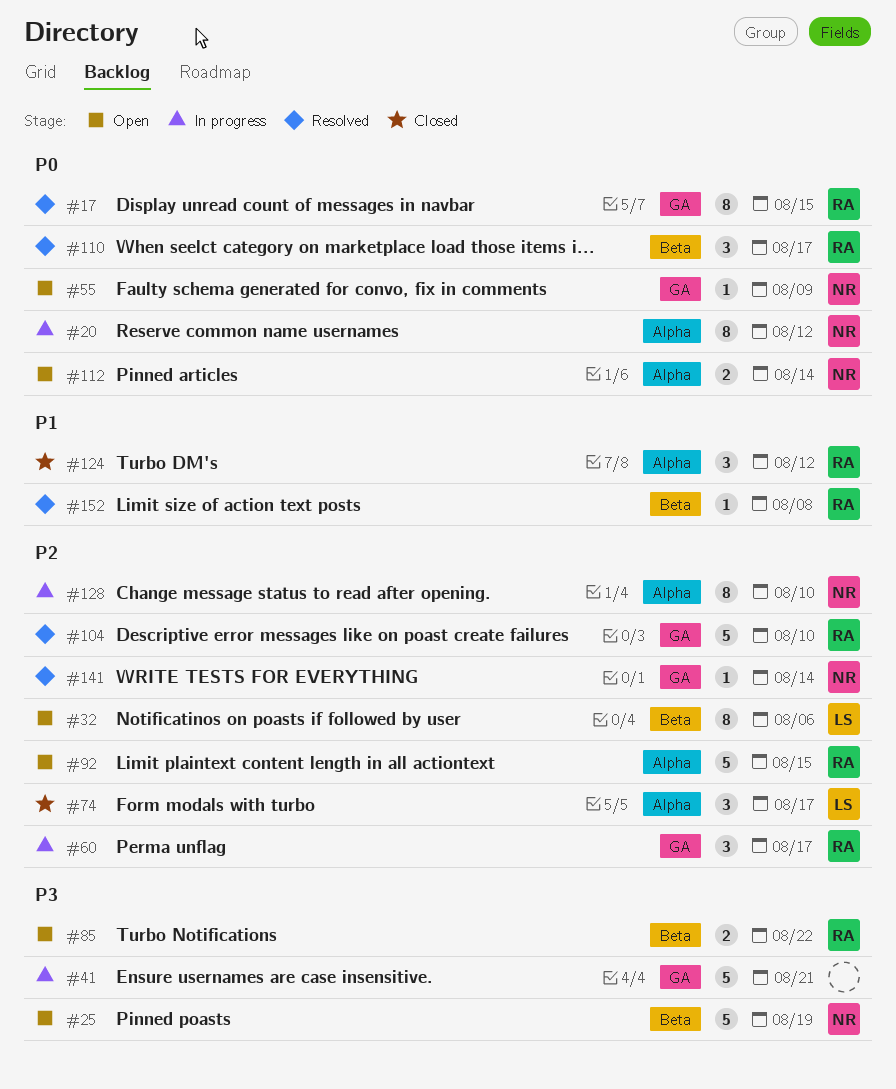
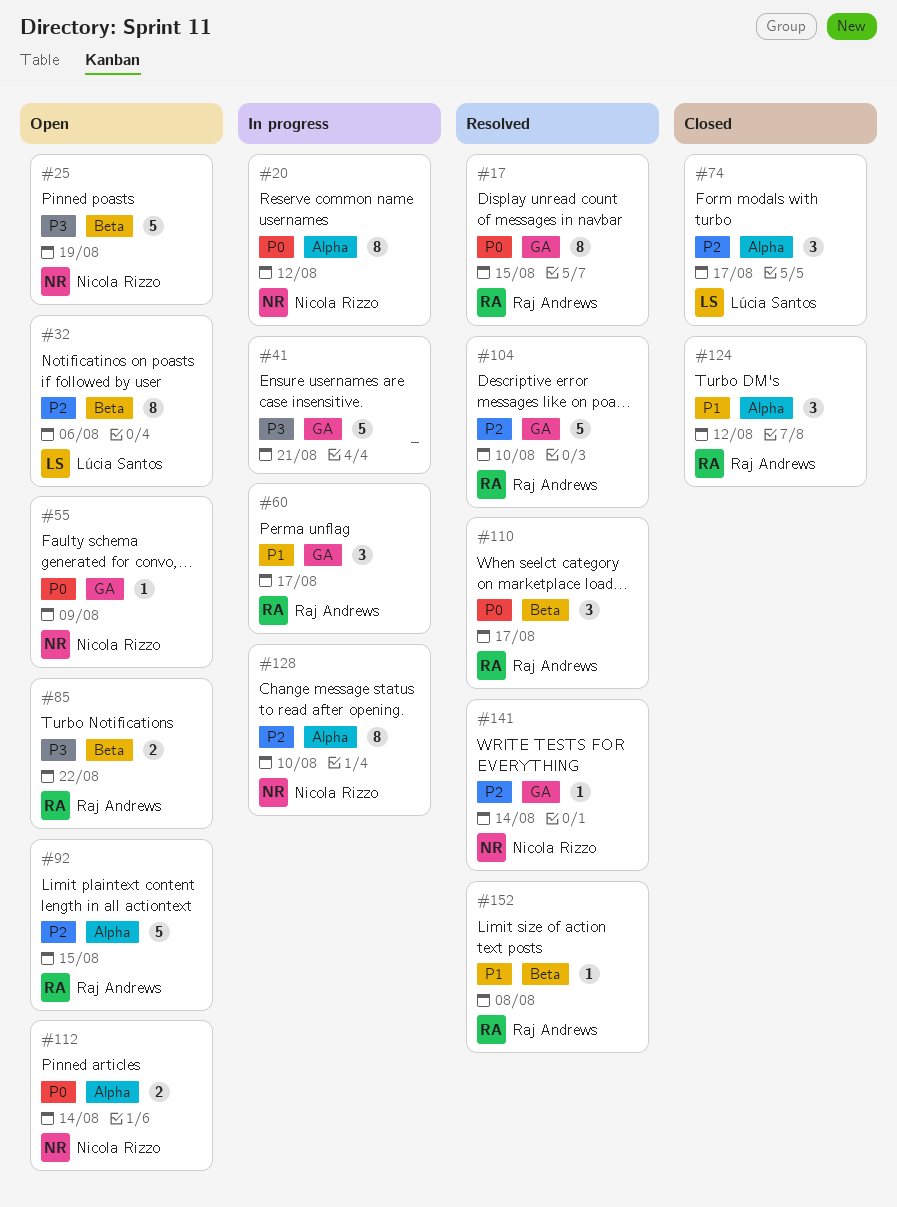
#60, priority: P2 -> P1

